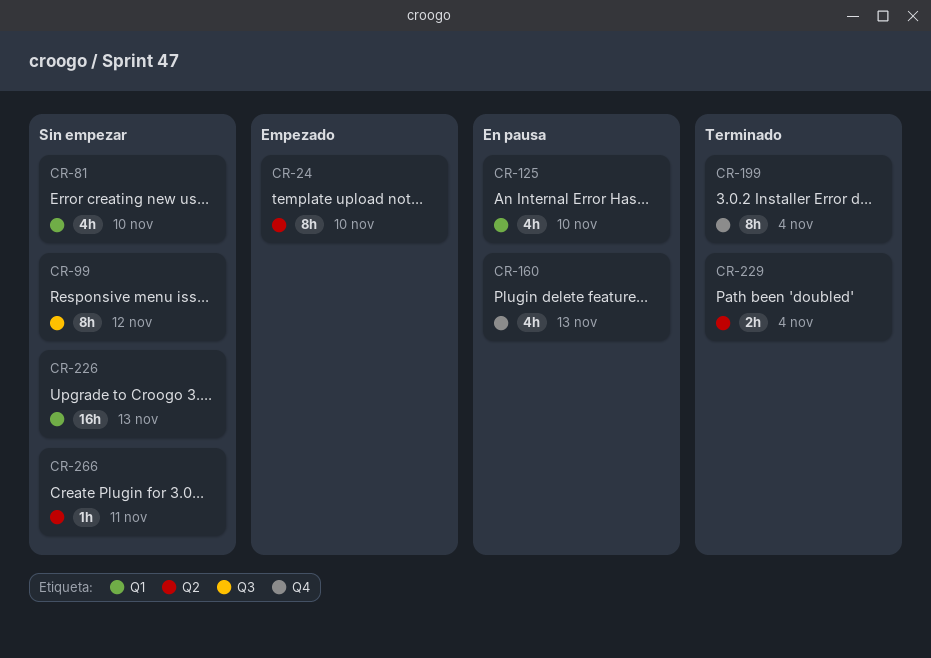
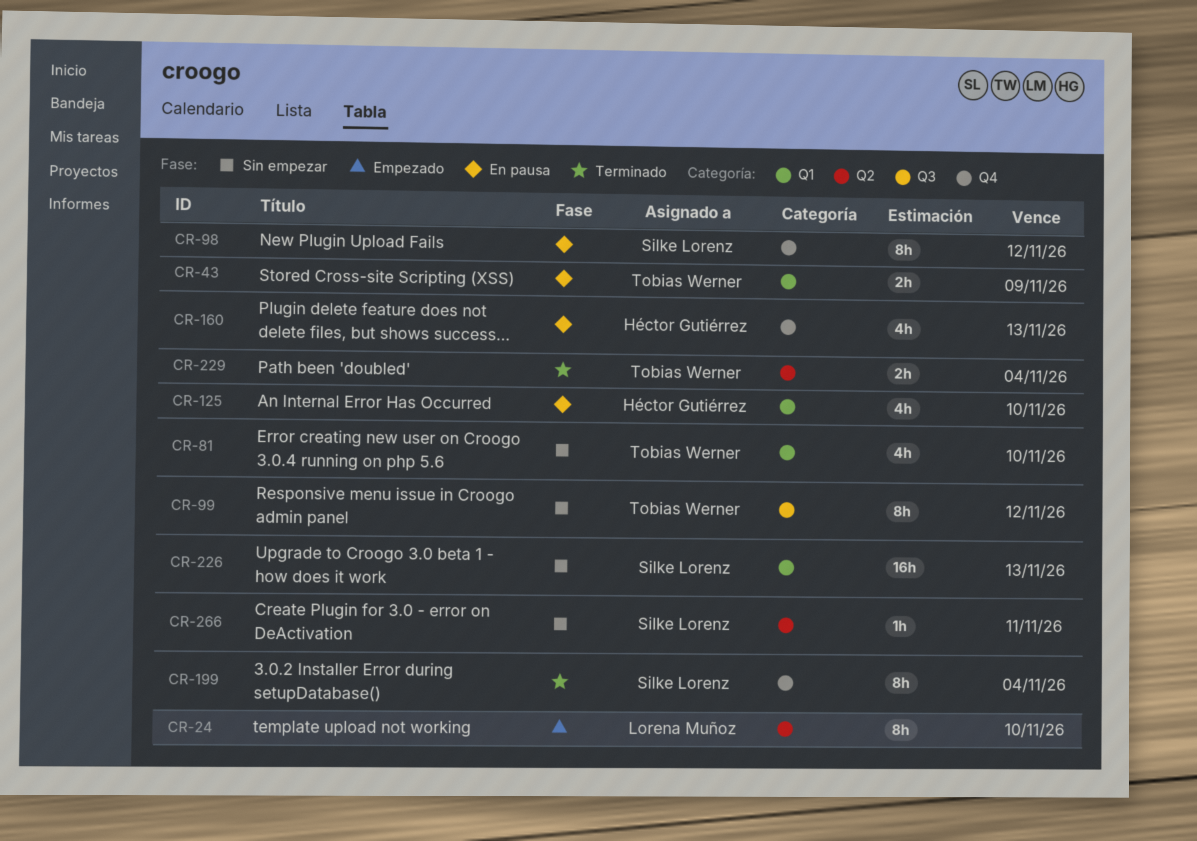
CR-43: none -> present
CR-98: none -> present

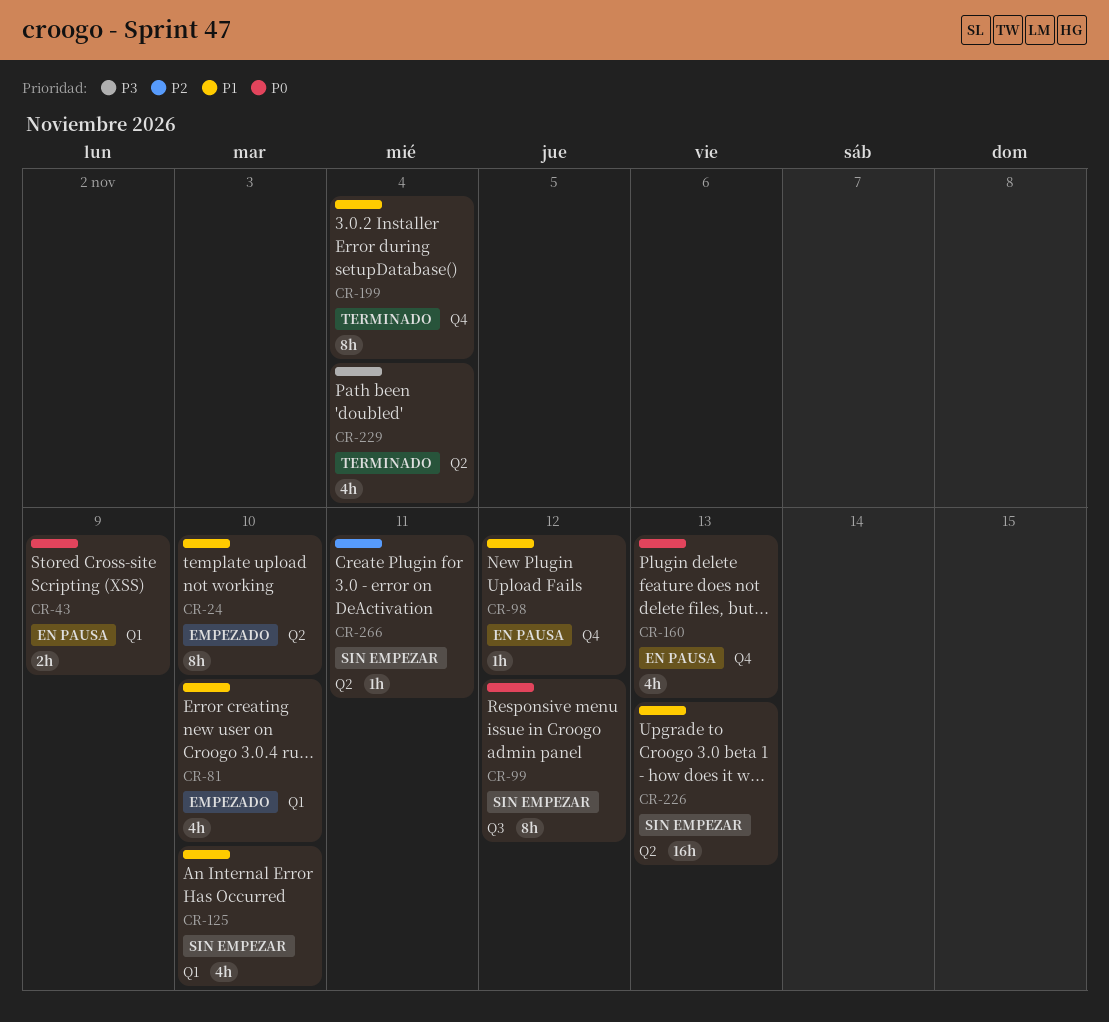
CR-81, status: Sin empezar -> Empezado
CR-98, estimate: 8h -> 1h
CR-125, status: En pausa -> Sin empezar
CR-226, label: Q1 -> Q2
CR-229, estimate: 2h -> 4h

